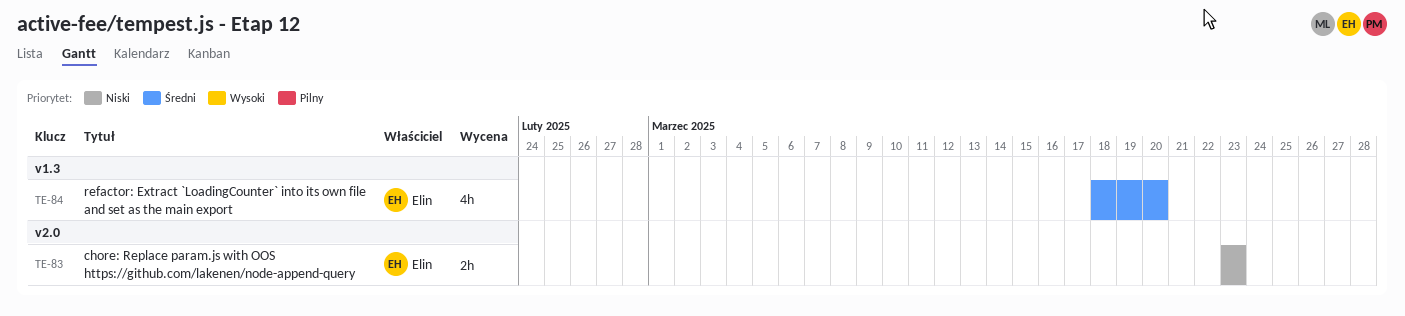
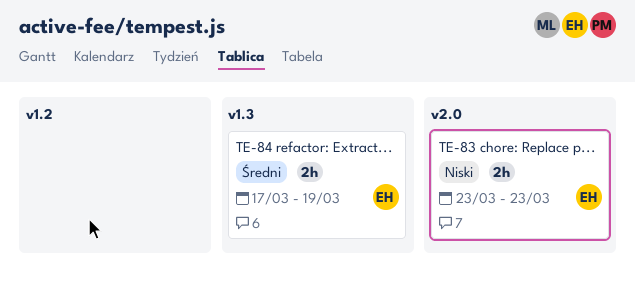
TE-84, estimate: 4h -> 2h
TE-84, start: Mar 18 -> Mar 17
TE-84, due: Mar 20 -> Mar 19

